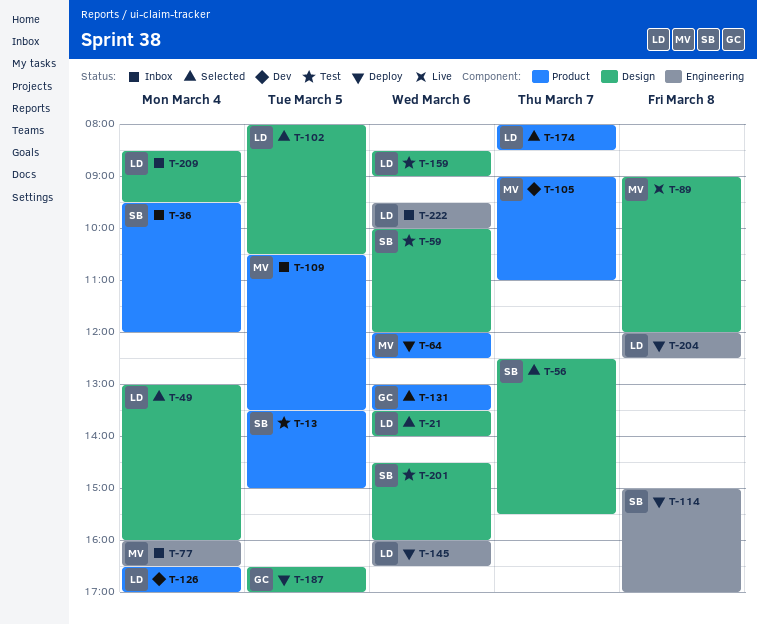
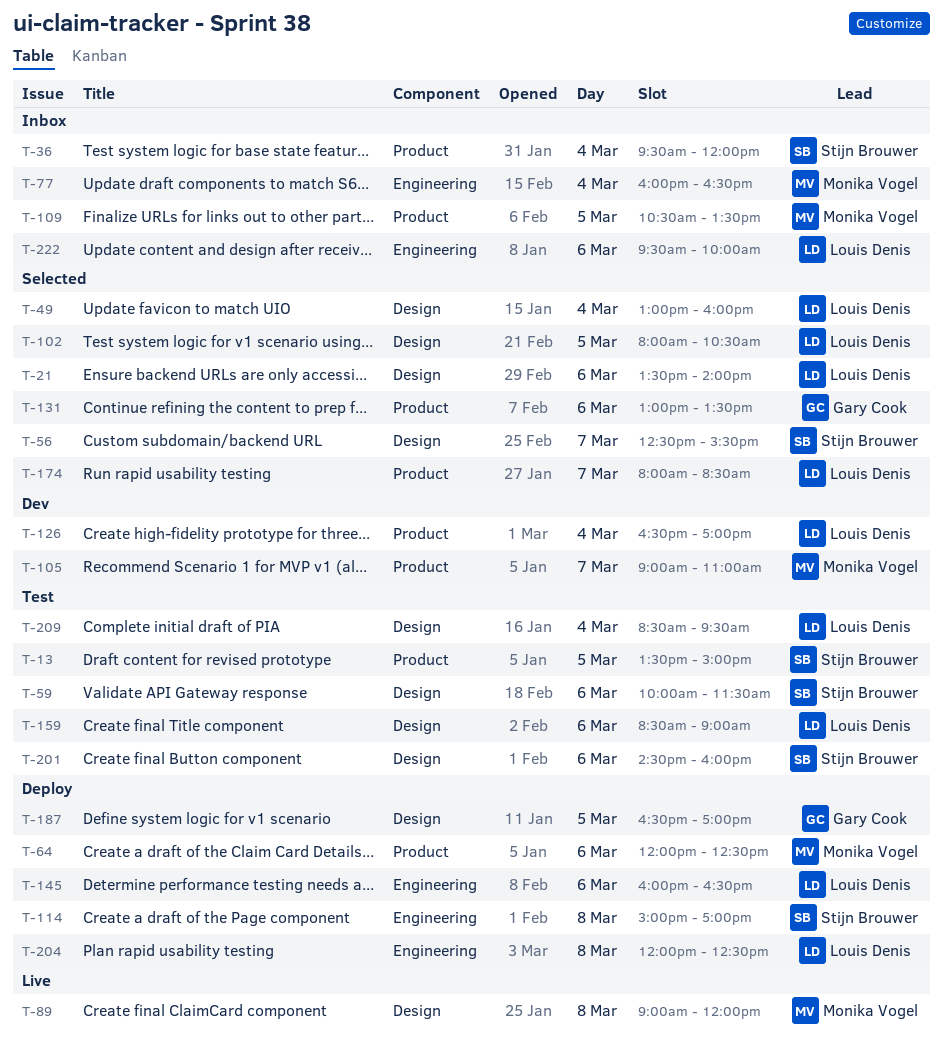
T-59, ends: 12:00 -> 11:30
T-209, status: Inbox -> Test

